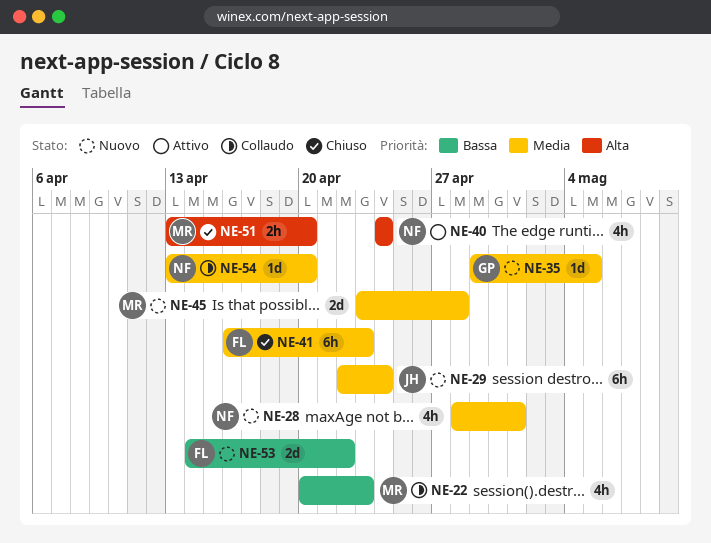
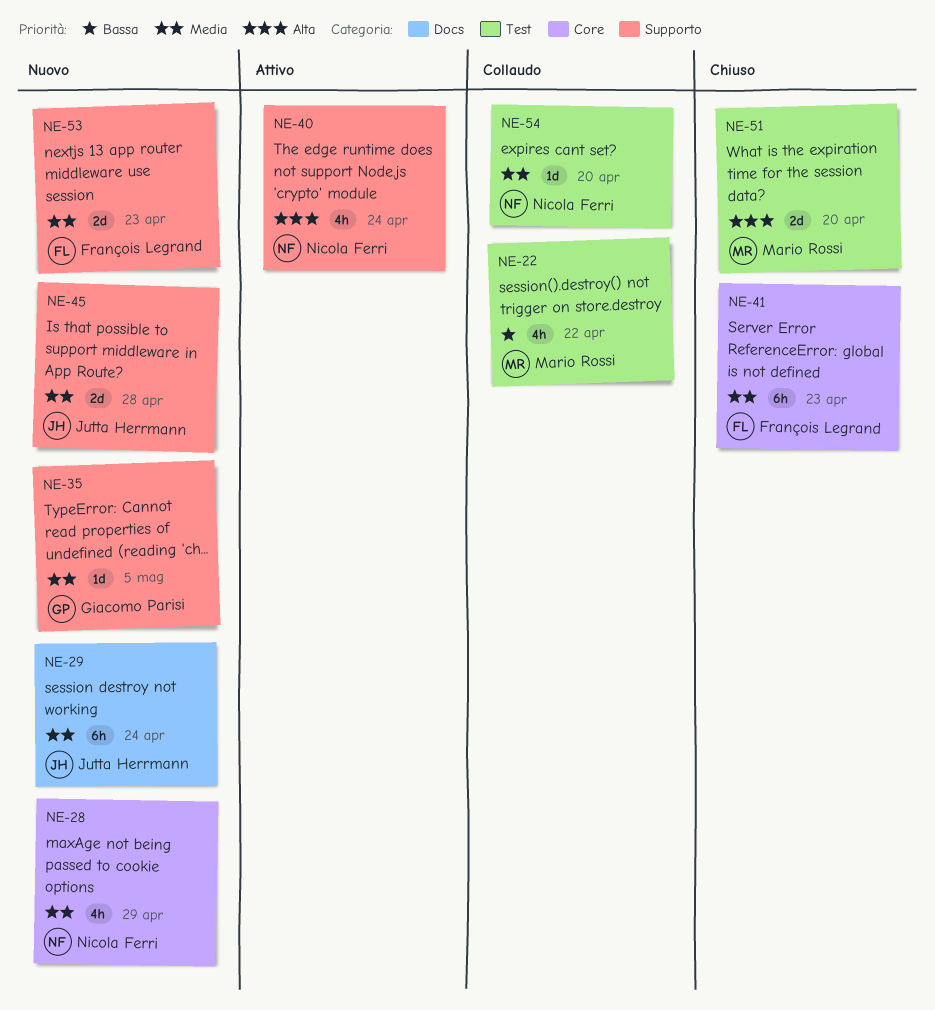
NE-22, due: Apr 23 -> Apr 22
NE-28, due: May 1 -> Apr 29
NE-45, owner: Mario Rossi -> Jutta Herrmann
NE-51, estimate: 2h -> 2d
NE-53, priority: Bassa -> Media
NE-53, due: Apr 22 -> Apr 23

